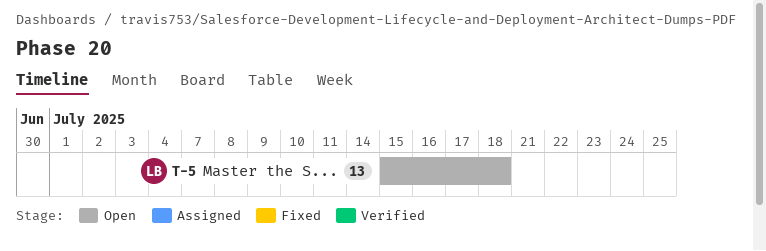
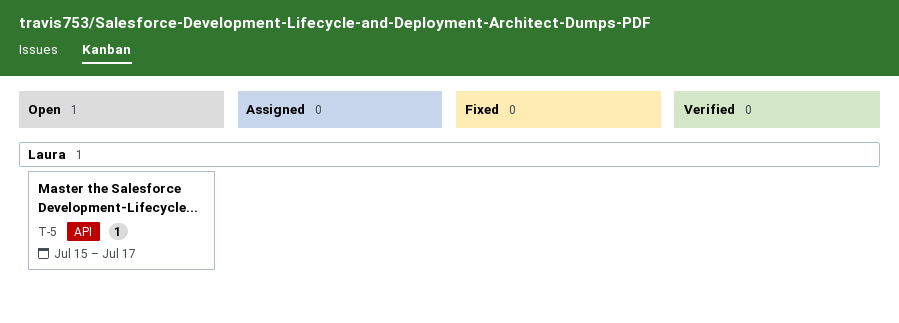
T-5, estimate: 13 -> 1
T-5, due: Jul 18 -> Jul 17

